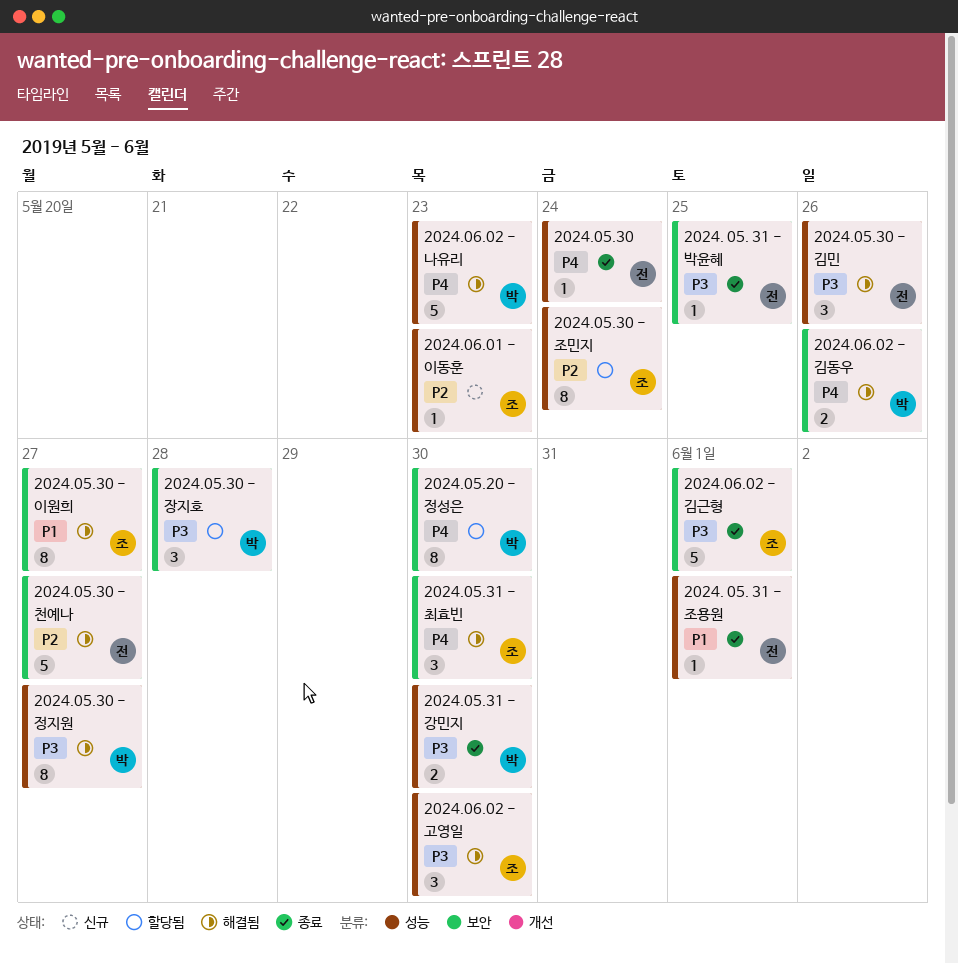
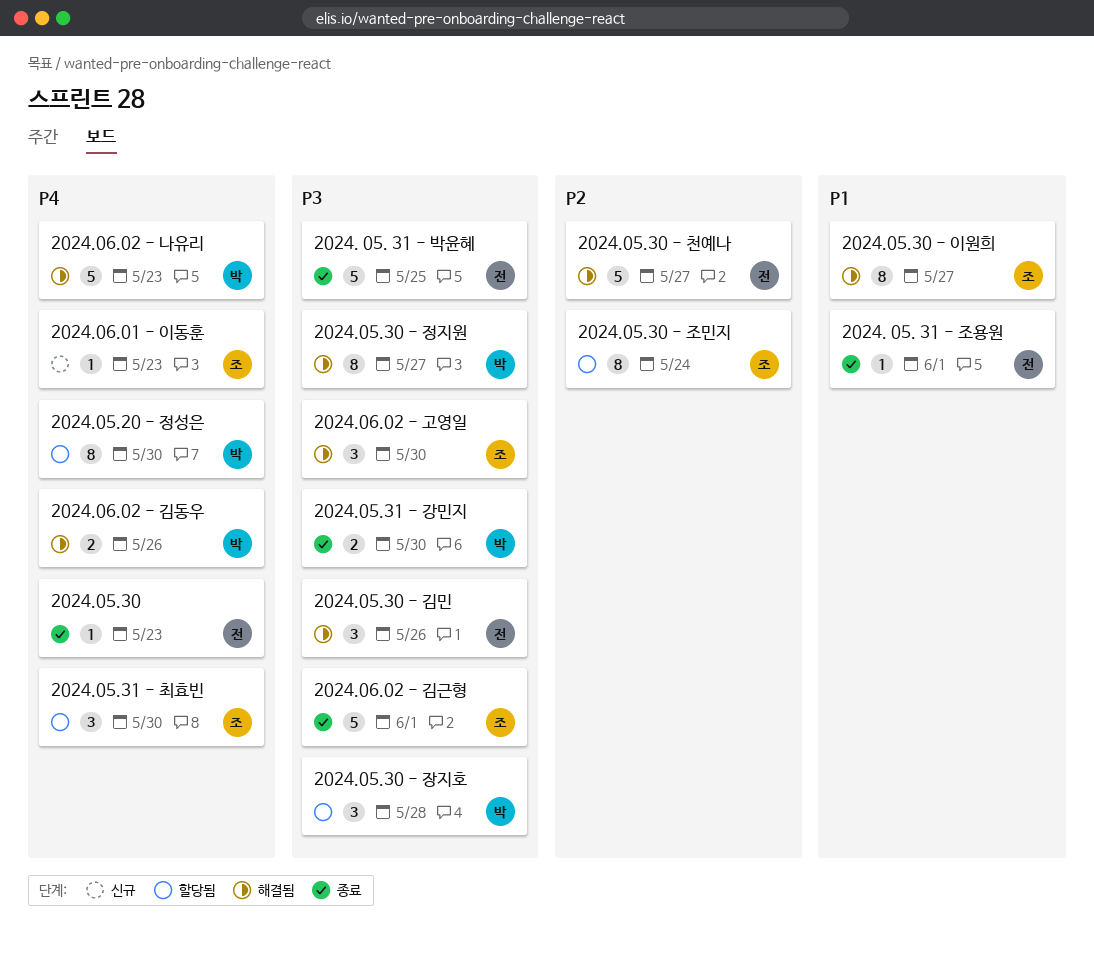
2024. 05. 31 - 박윤혜, estimate: 1 -> 5
2024.05.30, due: May 24 -> May 23
2024.05.31 - 최효빈, status: 해결됨 -> 할당됨
2024.06.01 - 이동훈, priority: P2 -> P4

